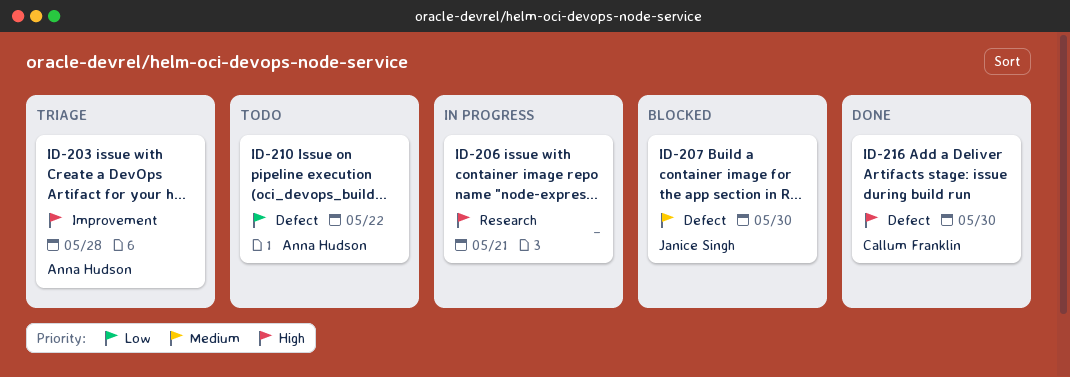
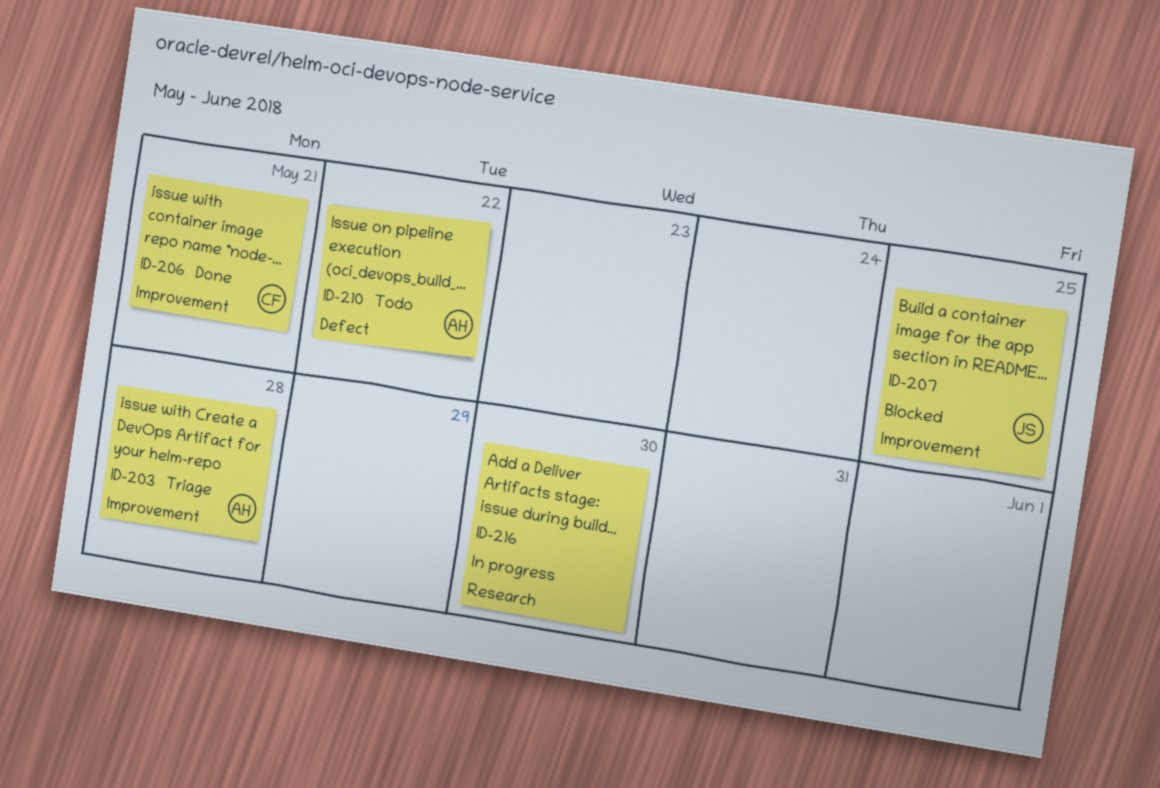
ID-206, status: In progress -> Done
ID-206, owner: none -> Callum Franklin
ID-206, label: Research -> Improvement
ID-207, label: Defect -> Improvement
ID-207, due: May 30 -> May 25
ID-216, status: Done -> In progress
ID-216, owner: Callum Franklin -> none
ID-216, label: Defect -> Research

